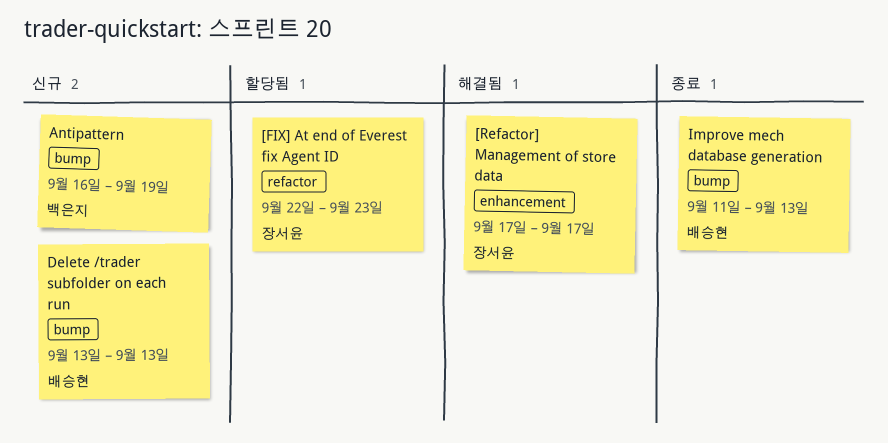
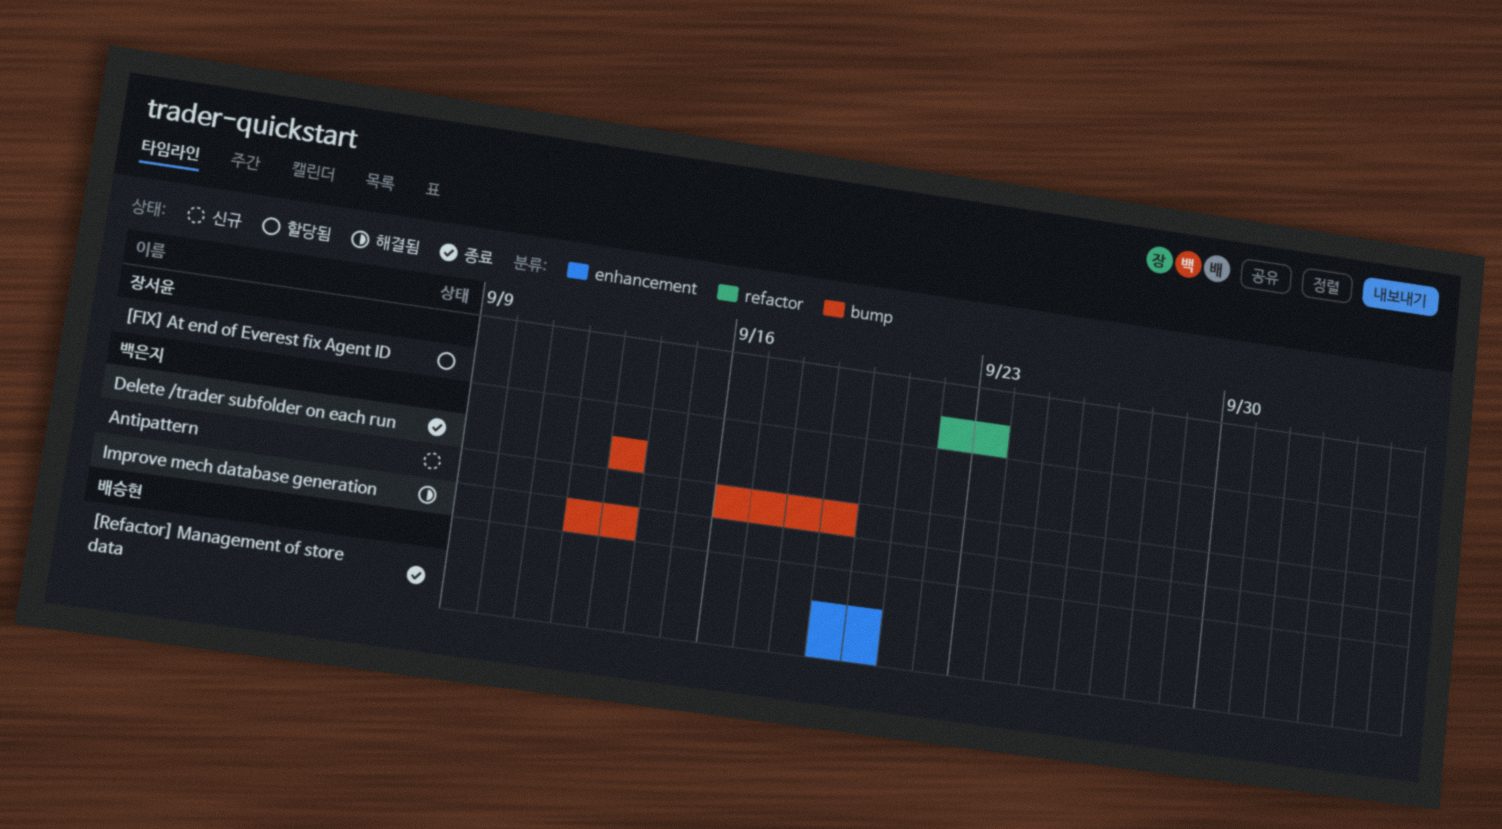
[Refactor] Management of store data, status: 해결됨 -> 종료
[Refactor] Management of store data, owner: 장서윤 -> 배승현
[Refactor] Management of store data, start: Sep 17 -> Sep 19
[Refactor] Management of store data, due: Sep 17 -> Sep 20
Delete /trader subfolder on each run, status: 신규 -> 종료
Delete /trader subfolder on each run, owner: 배승현 -> 백은지
Improve mech database generation, status: 종료 -> 해결됨
Improve mech database generation, owner: 배승현 -> 백은지
Improve mech database generation, start: Sep 11 -> Sep 12

